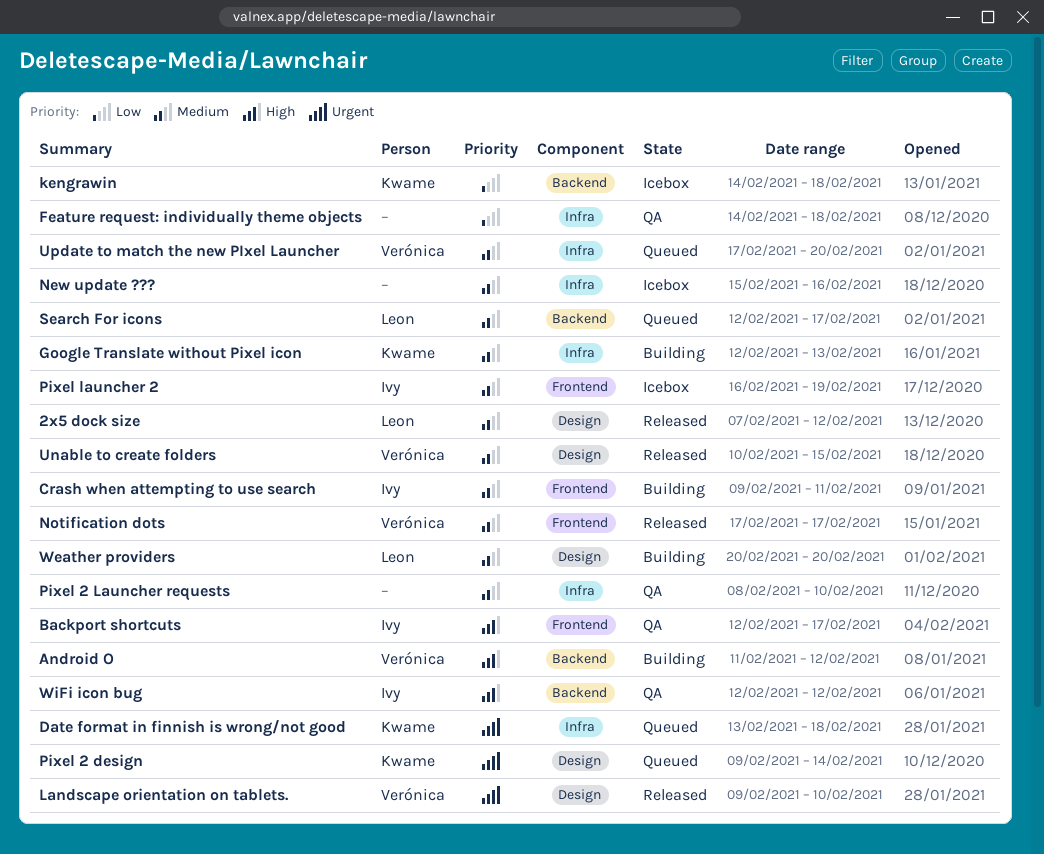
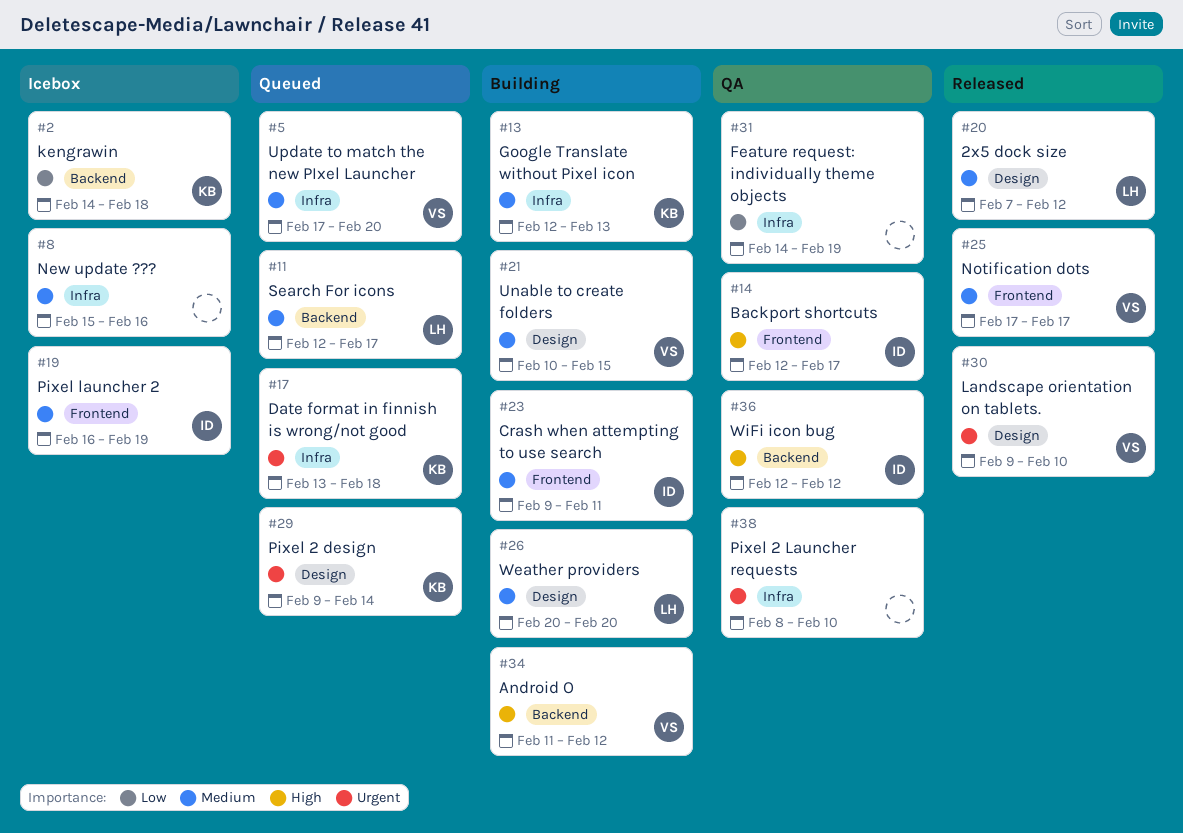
Feature request: individually theme objects, due: Feb 18 -> Feb 19
Pixel 2 Launcher requests, priority: Medium -> Urgent
Unable to create folders, status: Released -> Building

